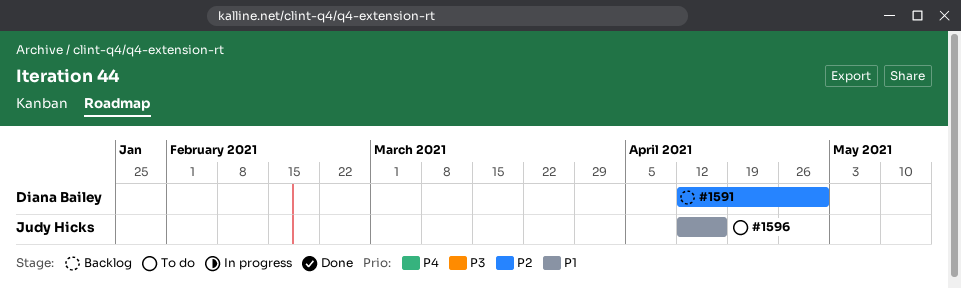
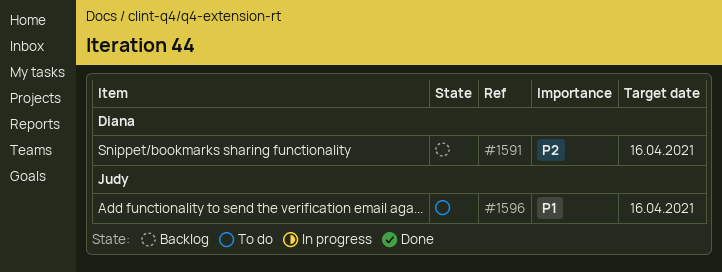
#1591, due: Apr 30 -> Apr 16

